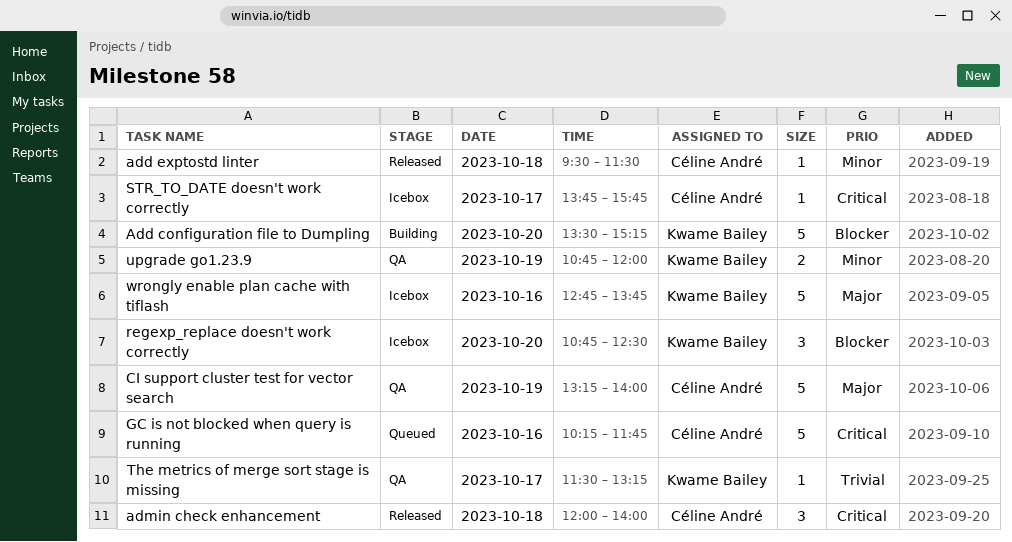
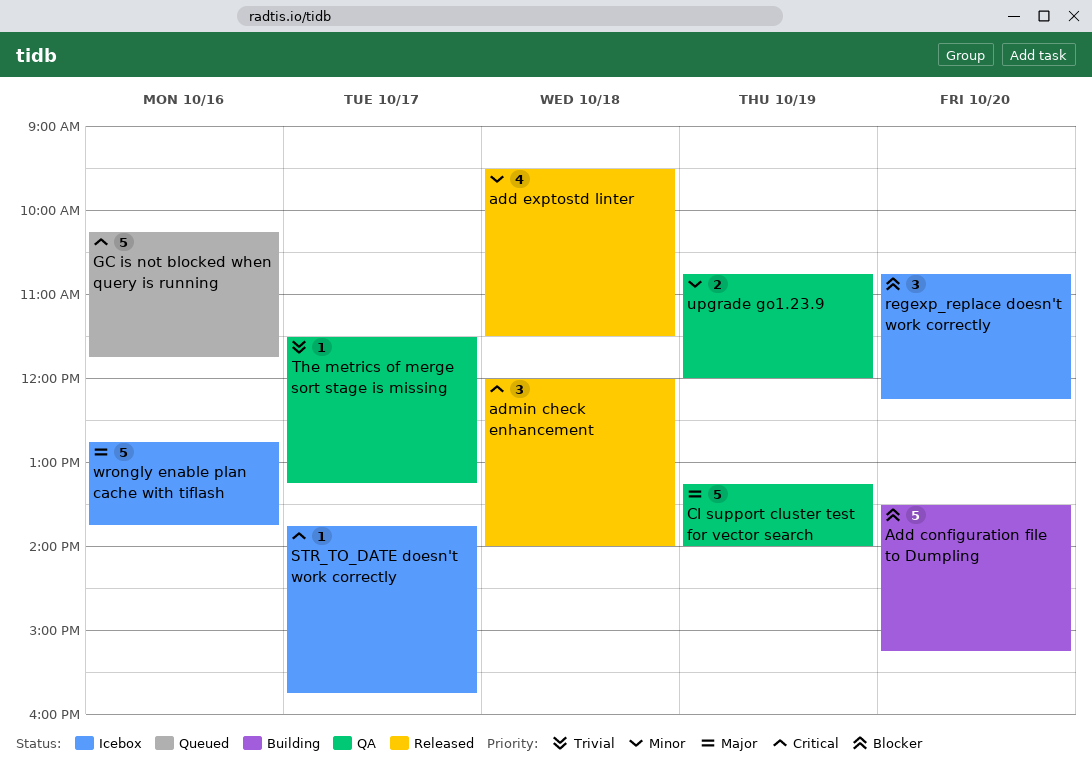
add exptostd linter, estimate: 1 -> 4
regexp_replace doesn't work correctly, ends: 12:30 -> 12:15

